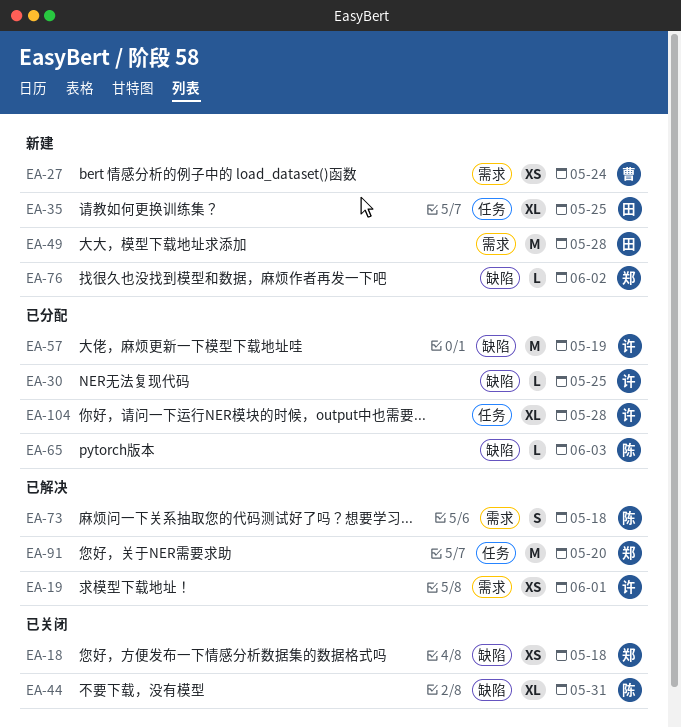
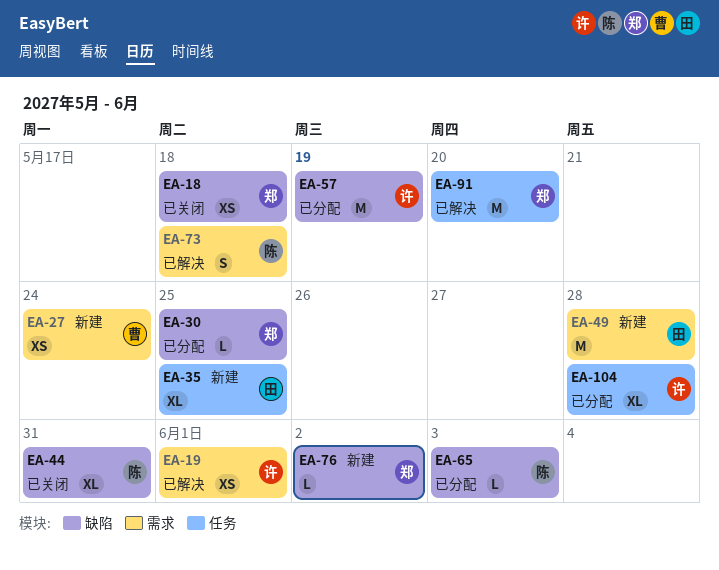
EA-30, owner: 许 -> 郑

